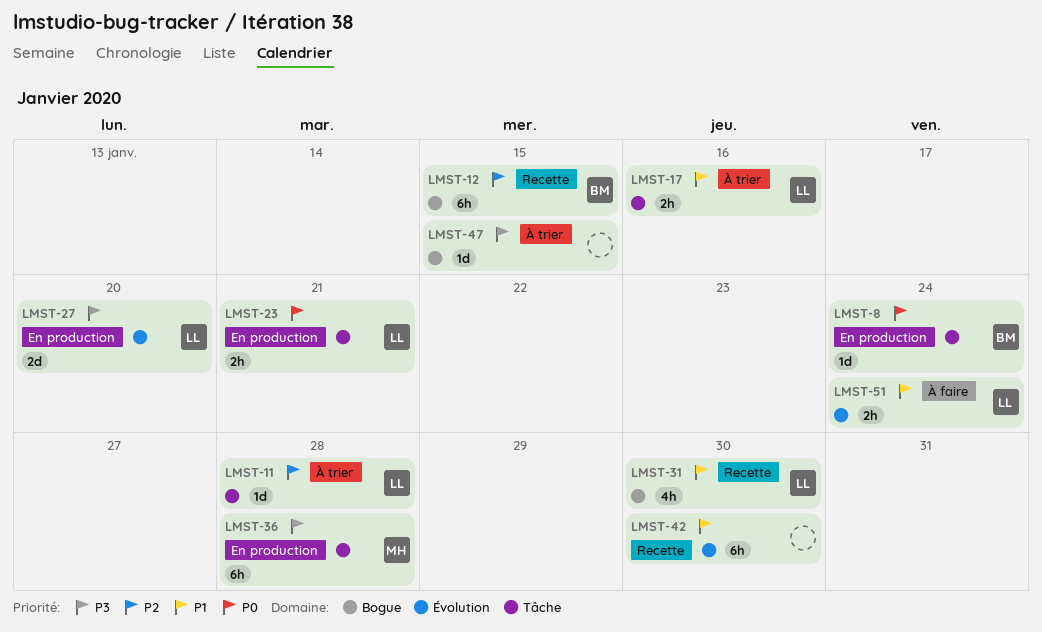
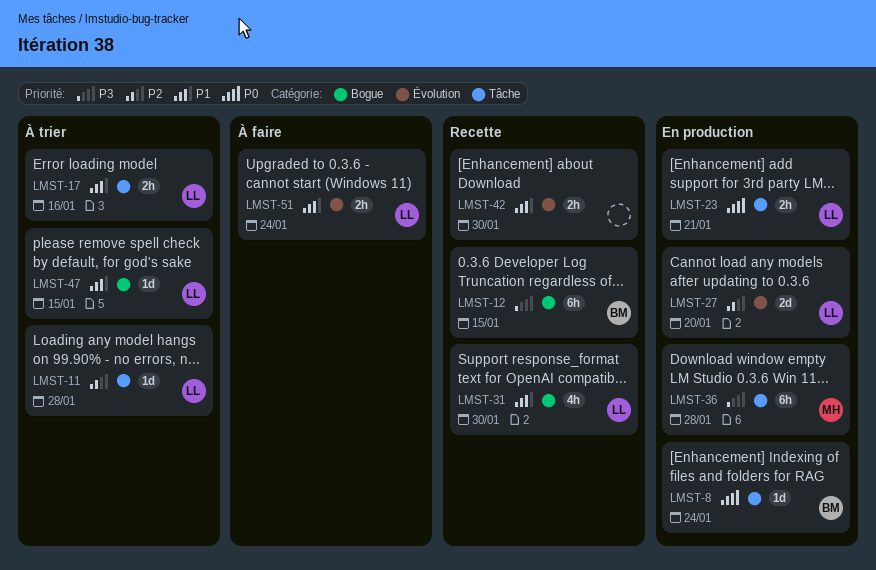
LMST-12, priority: P2 -> P3
LMST-27, priority: P3 -> P2
LMST-42, estimate: 6h -> 2h
LMST-47, owner: none -> LL
LMST-47, priority: P3 -> P1

